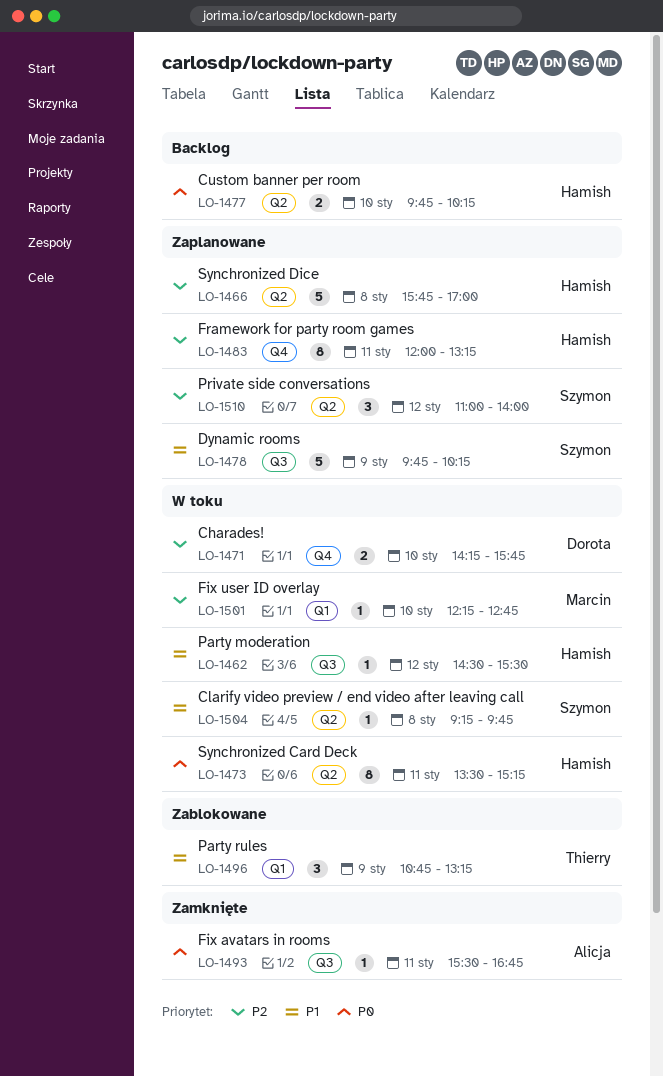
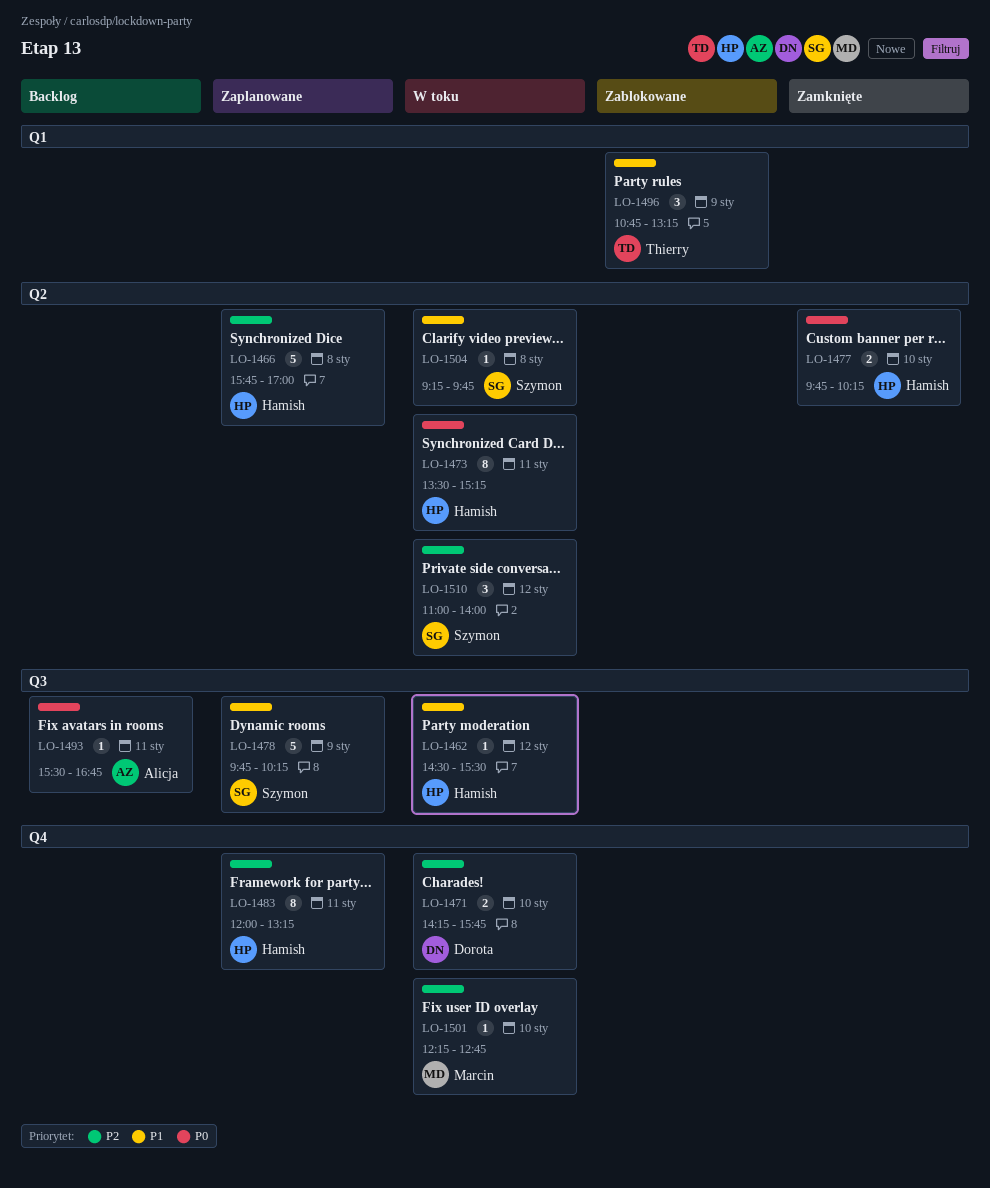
LO-1477, status: Backlog -> Zamknięte
LO-1493, status: Zamknięte -> Backlog
LO-1501, label: Q1 -> Q4
LO-1510, status: Zaplanowane -> W toku

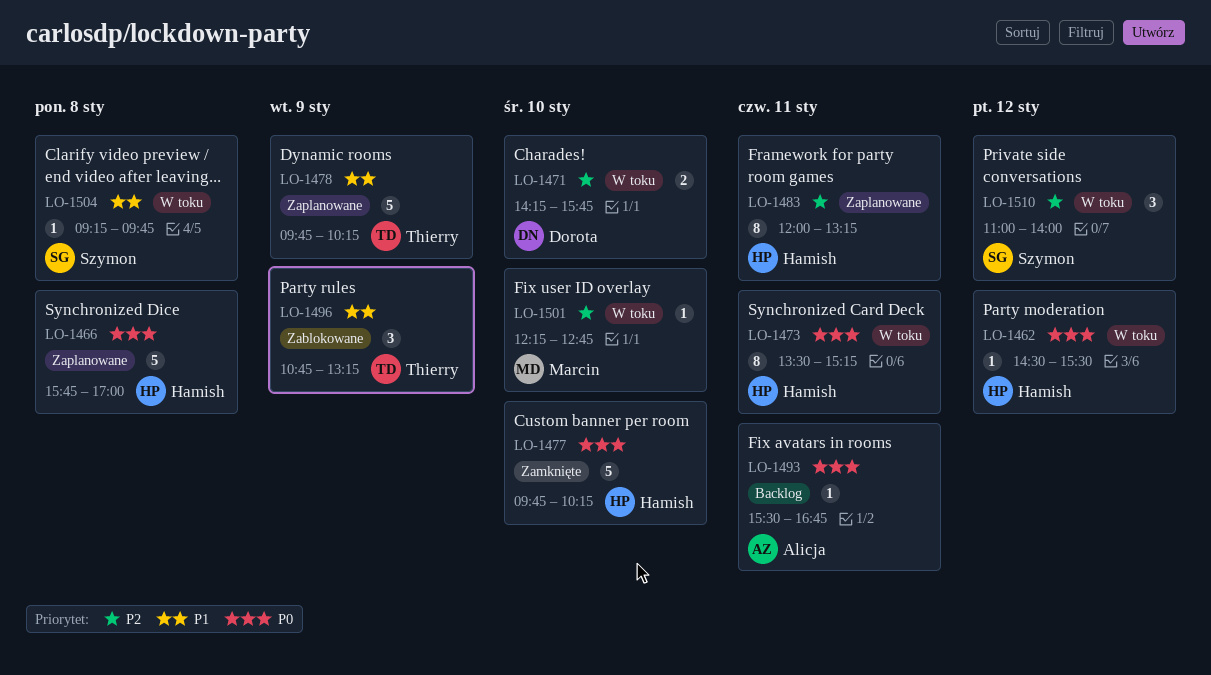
LO-1462, priority: P1 -> P0
LO-1466, priority: P2 -> P0
LO-1477, estimate: 2 -> 5
LO-1478, owner: Szymon -> Thierry

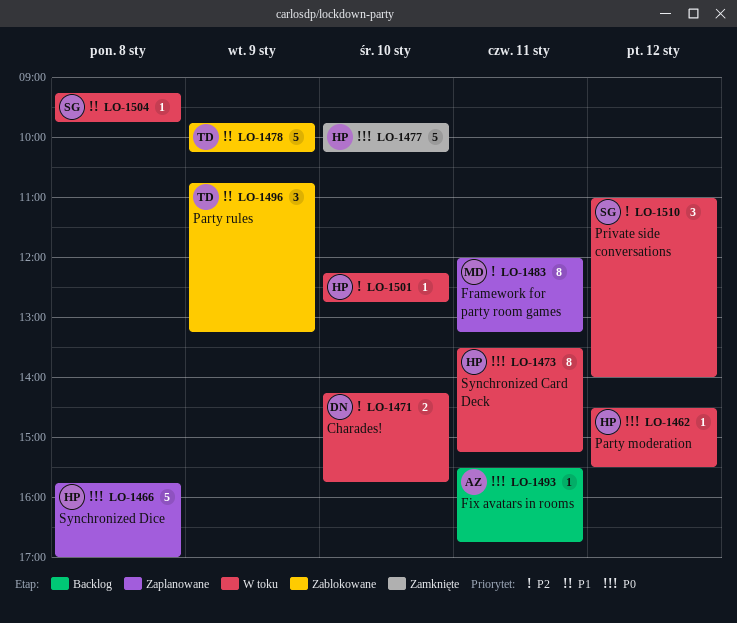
LO-1478, status: Zaplanowane -> Zablokowane
LO-1483, owner: Hamish -> Marcin
LO-1501, owner: Marcin -> Hamish

